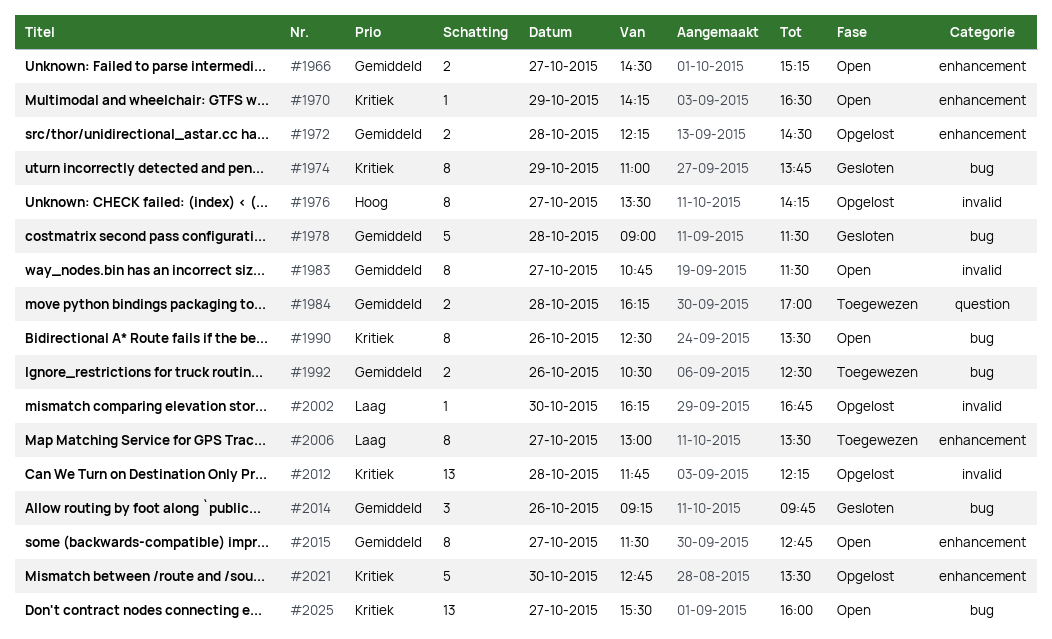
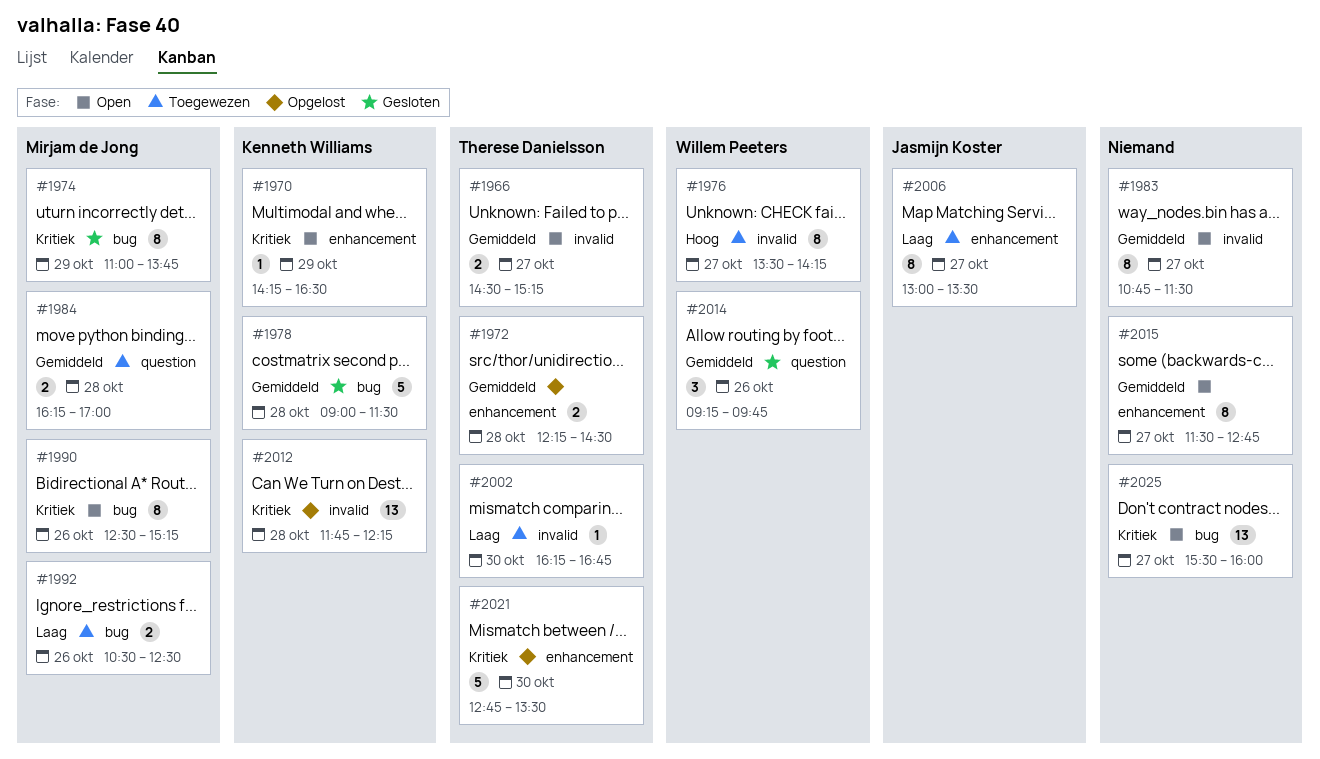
#1966, label: enhancement -> invalid
#1976, status: Opgelost -> Toegewezen
#1990, ends: 13:30 -> 15:15
#1992, priority: Gemiddeld -> Laag
#2002, status: Opgelost -> Toegewezen
#2014, label: bug -> question

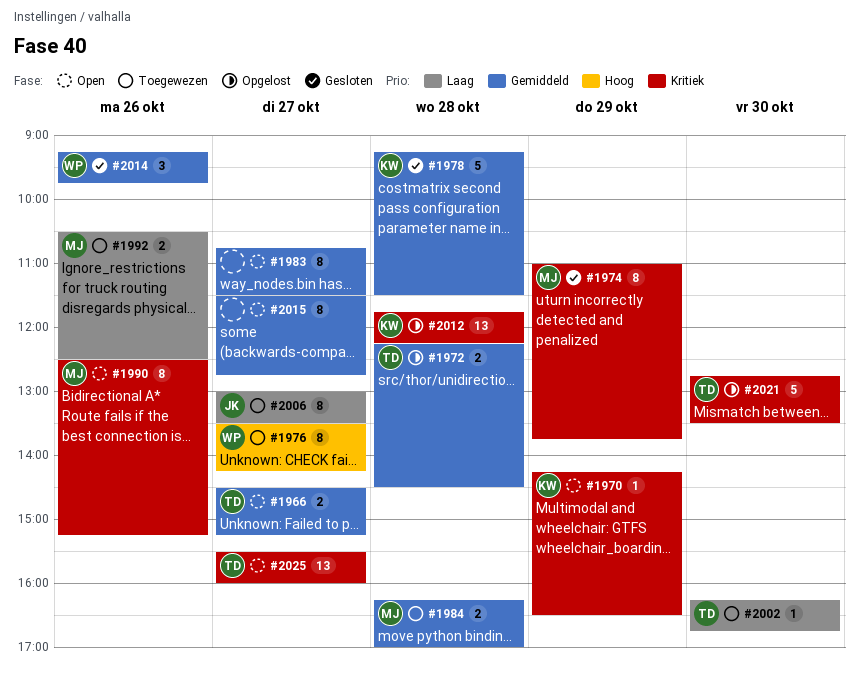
#1978, begins: 09:00 -> 09:15
#2025, owner: none -> Therese Danielsson

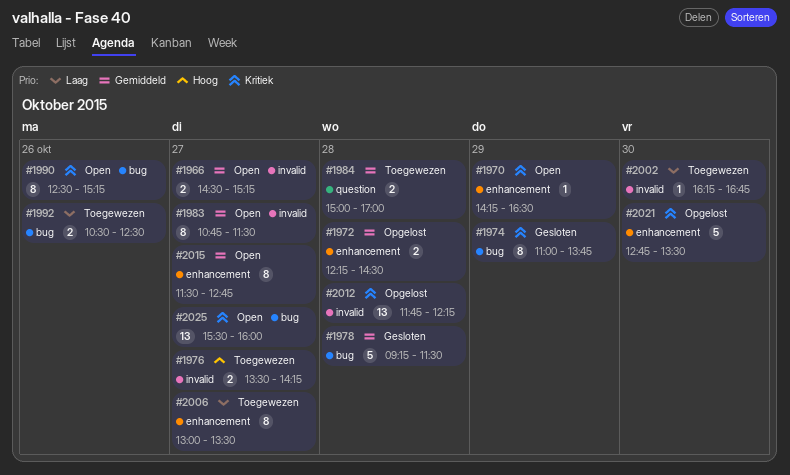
#1976, estimate: 8 -> 2
#1984, begins: 16:15 -> 15:00
#2014: present -> none

